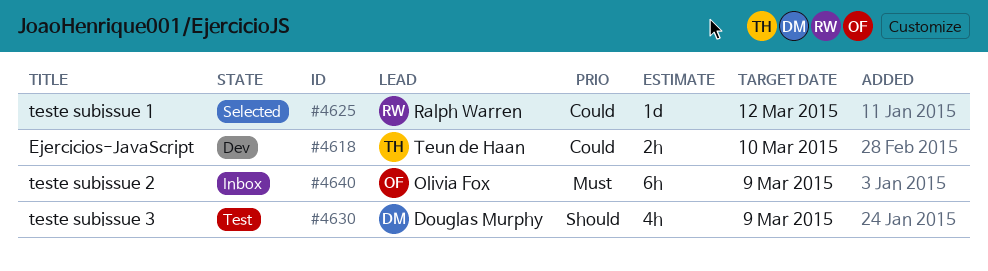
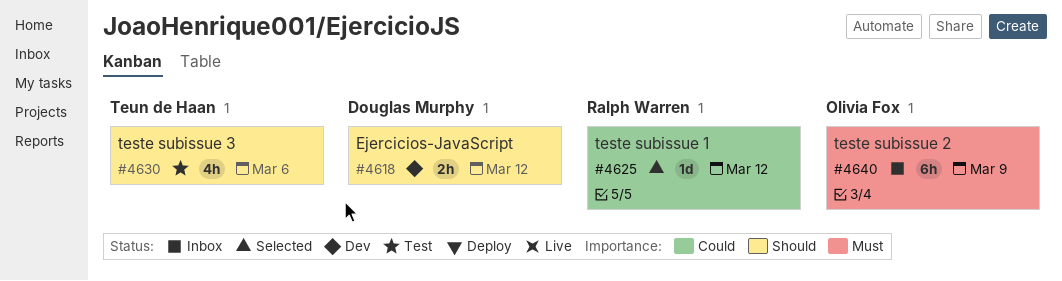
#4618, owner: Teun de Haan -> Douglas Murphy
#4618, priority: Could -> Should
#4618, due: Mar 10 -> Mar 12
#4630, owner: Douglas Murphy -> Teun de Haan
#4630, due: Mar 9 -> Mar 6

